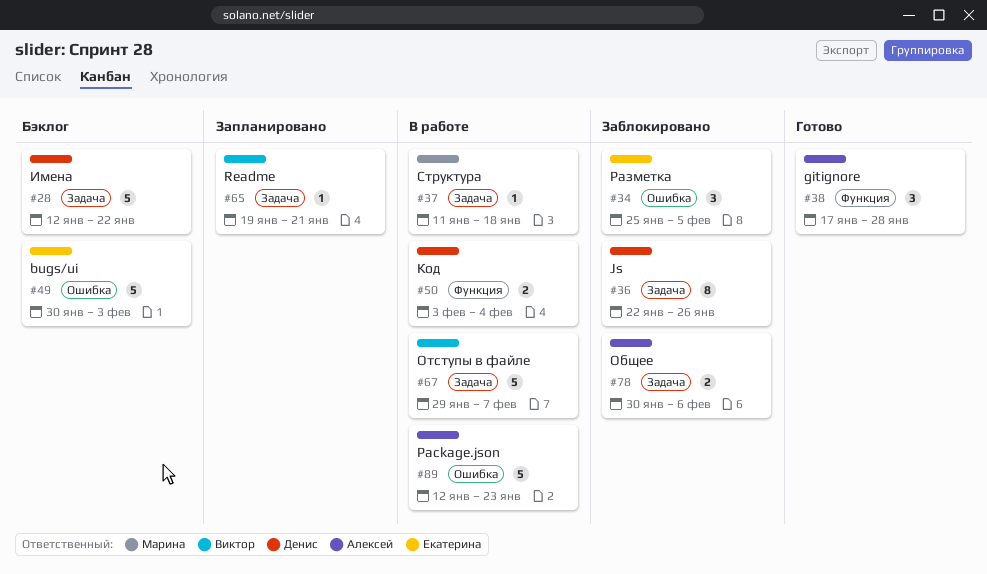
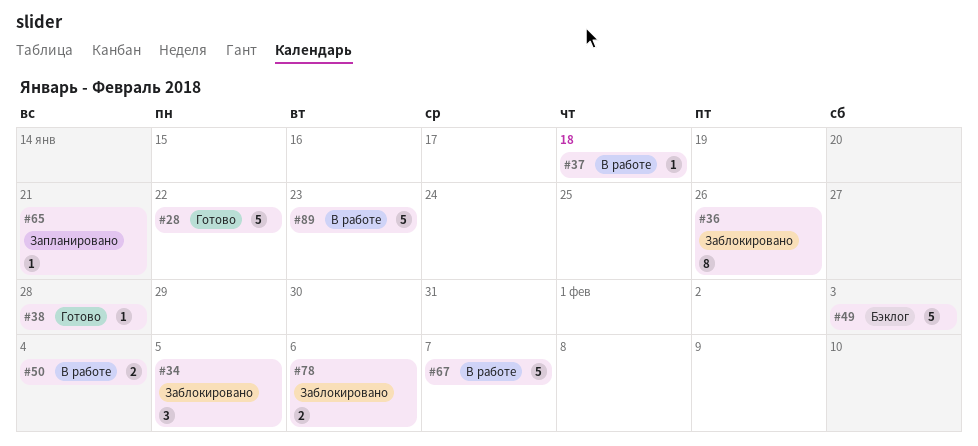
#28, status: Бэклог -> Готово
#38, estimate: 3 -> 1

